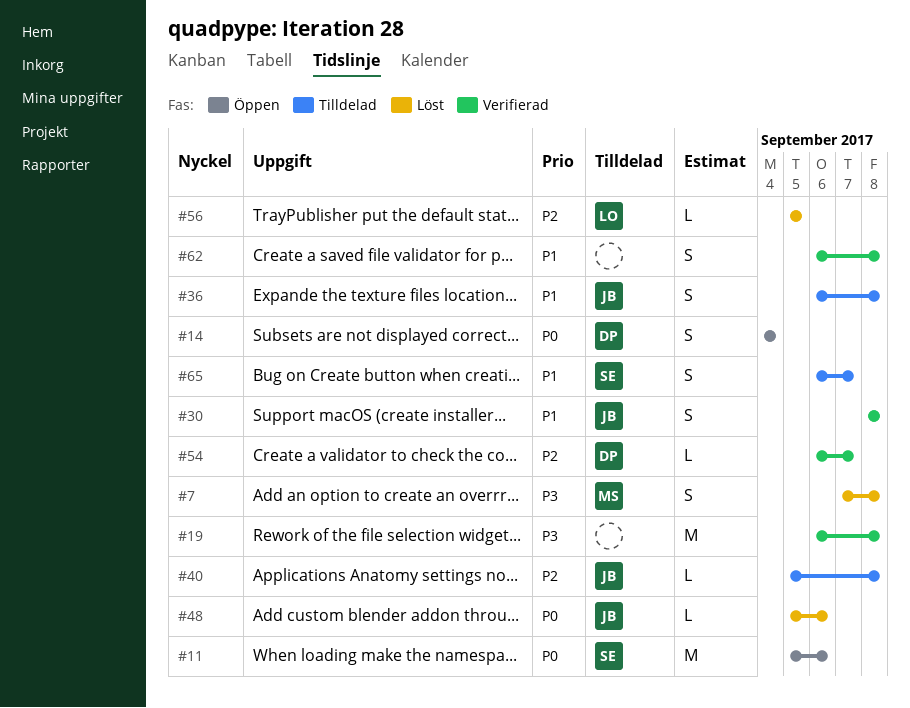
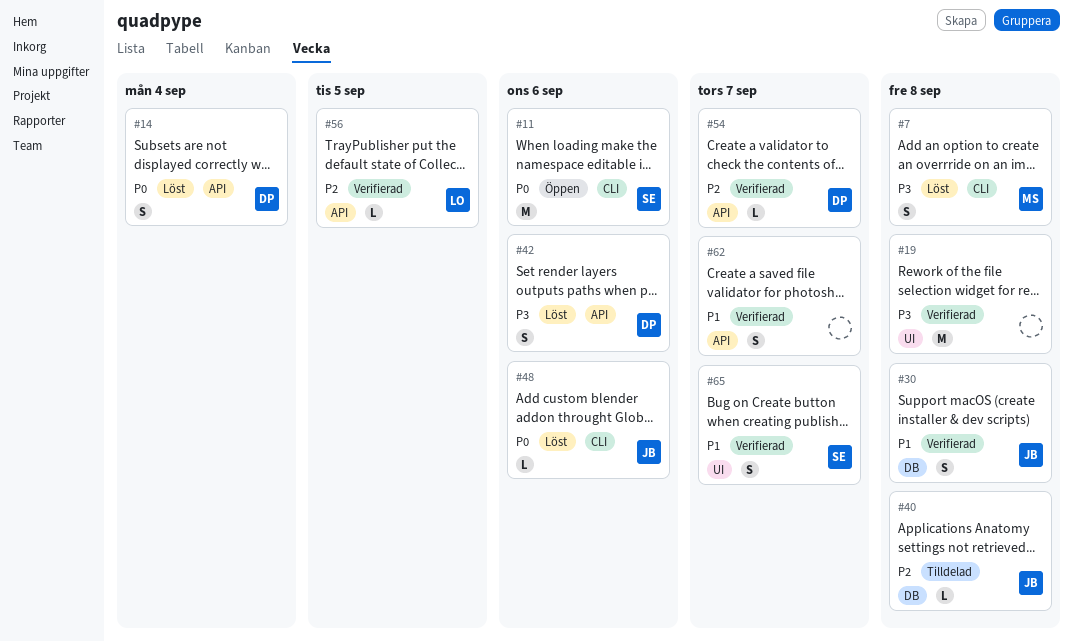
#14, status: Öppen -> Löst
#36: present -> none
#42: none -> present
#56, status: Löst -> Verifierad
#62, due: Sep 8 -> Sep 7
#65, status: Tilldelad -> Verifierad

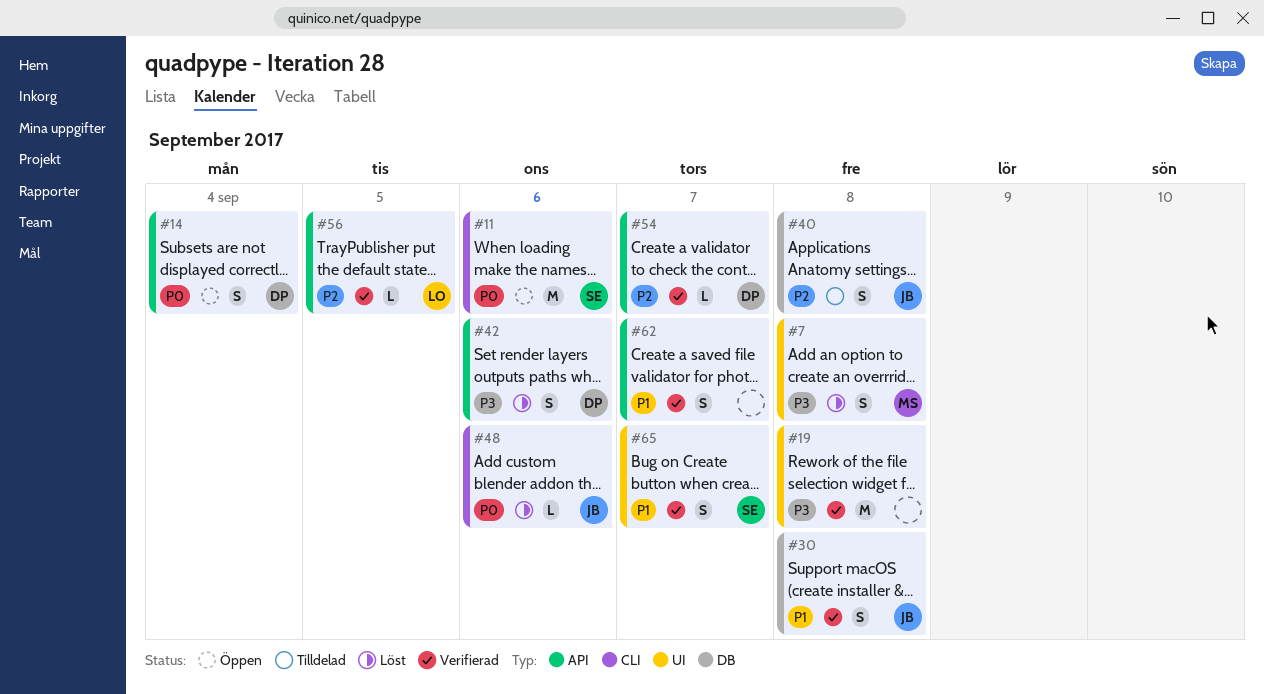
#7, label: CLI -> UI
#14, status: Löst -> Öppen
#40, estimate: L -> S

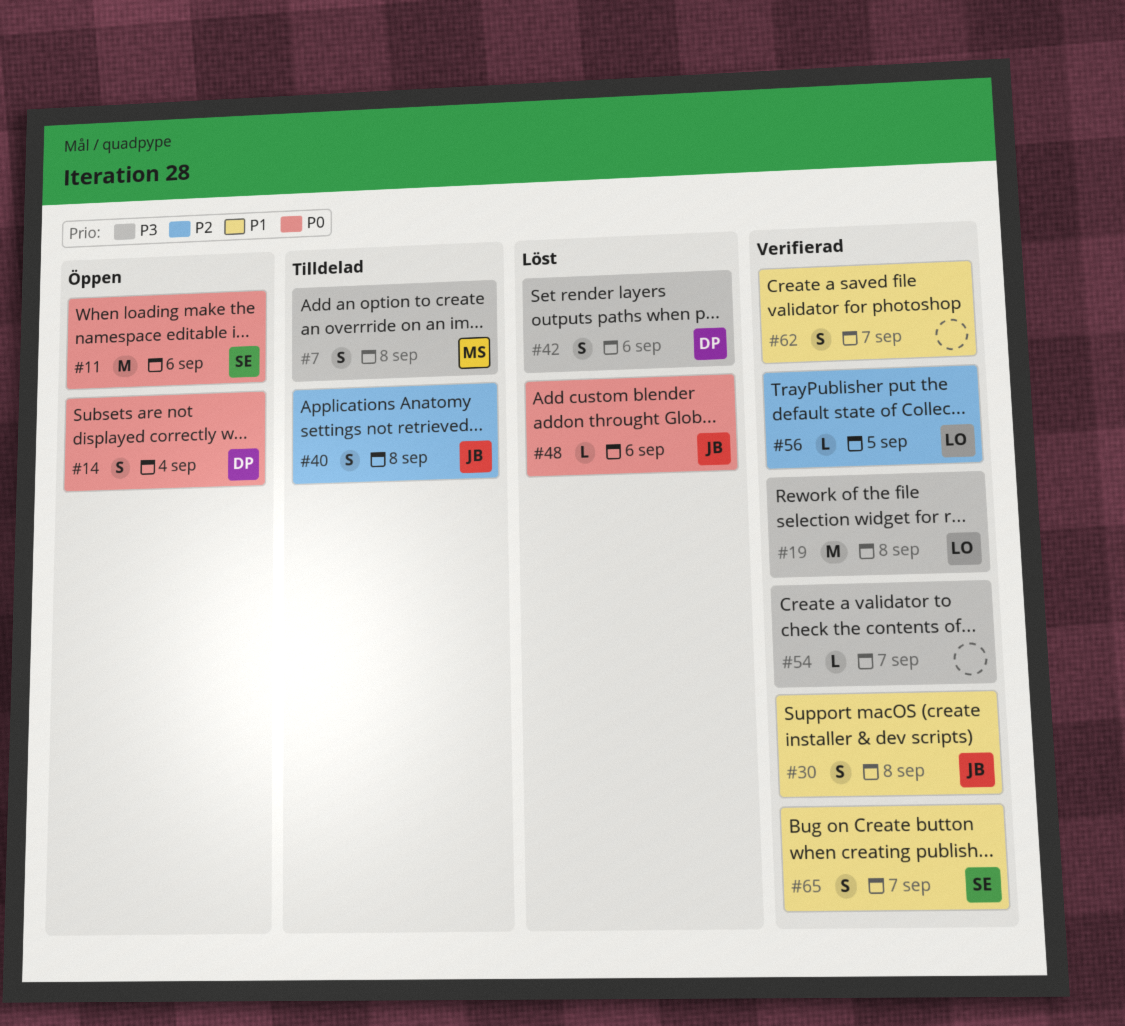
#7, status: Löst -> Tilldelad
#19, owner: none -> LO
#54, owner: DP -> none
#54, priority: P2 -> P3

